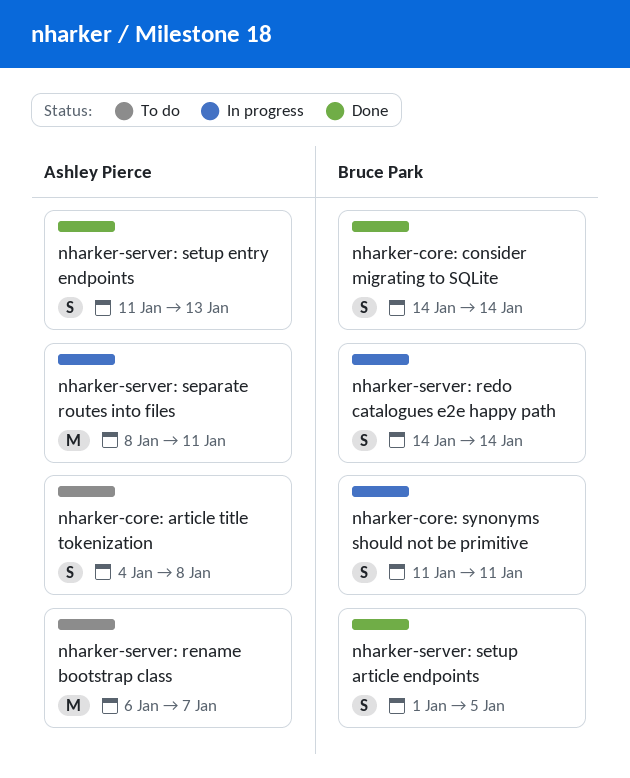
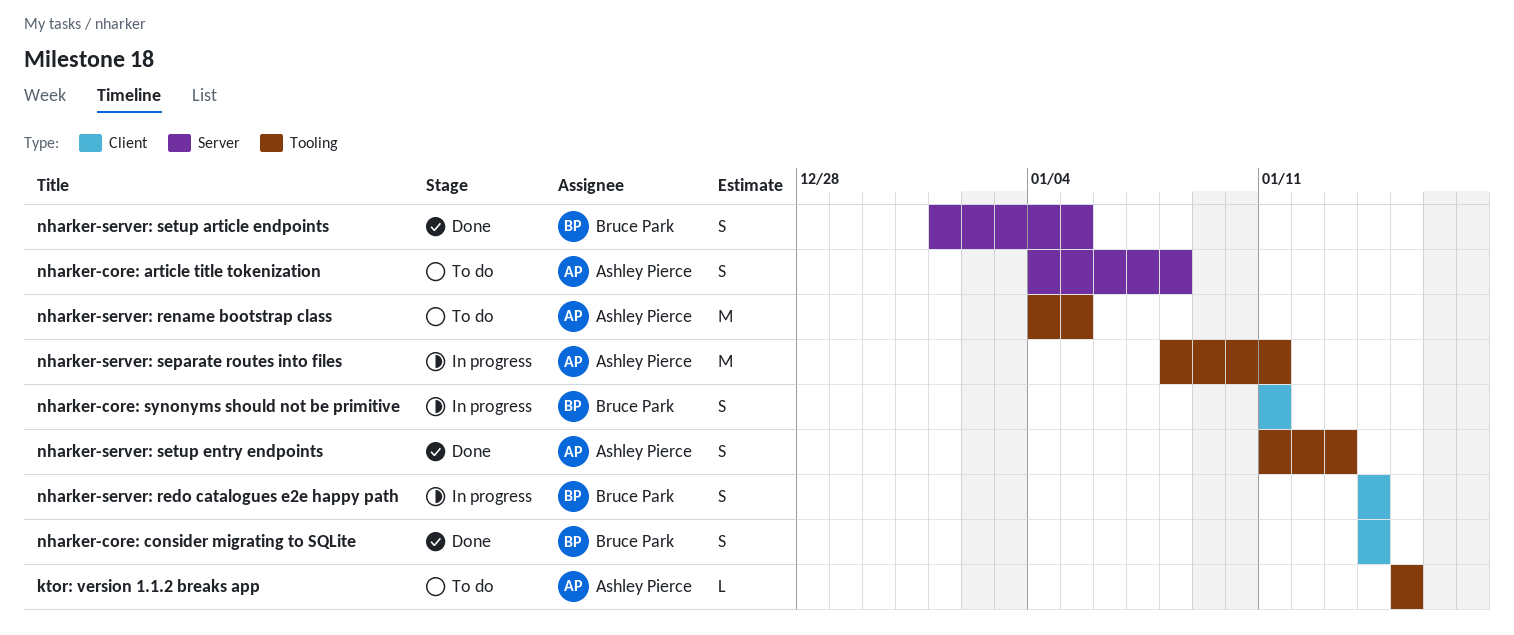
ktor: version 1.1.2 breaks app: none -> present
nharker-server: rename bootstrap class, start: Jan 6 -> Jan 4
nharker-server: rename bootstrap class, due: Jan 7 -> Jan 5

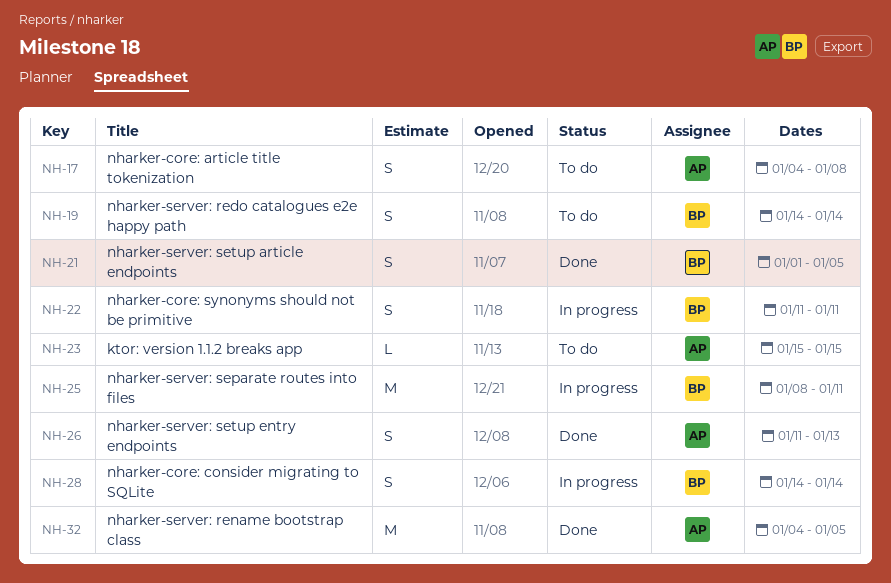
nharker-core: consider migrating to SQLite, status: Done -> In progress
nharker-server: redo catalogues e2e happy path, status: In progress -> To do
nharker-server: rename bootstrap class, status: To do -> Done
nharker-server: separate routes into files, owner: Ashley Pierce -> Bruce Park

